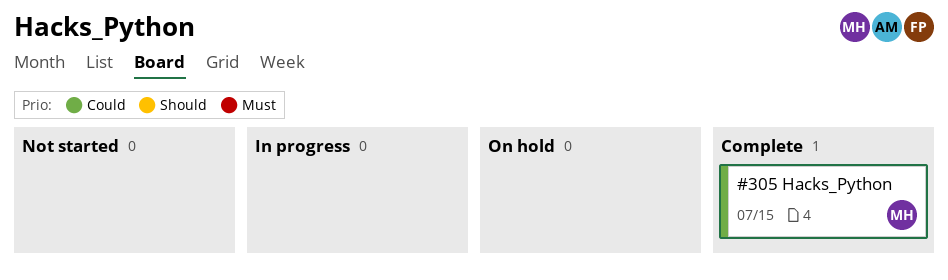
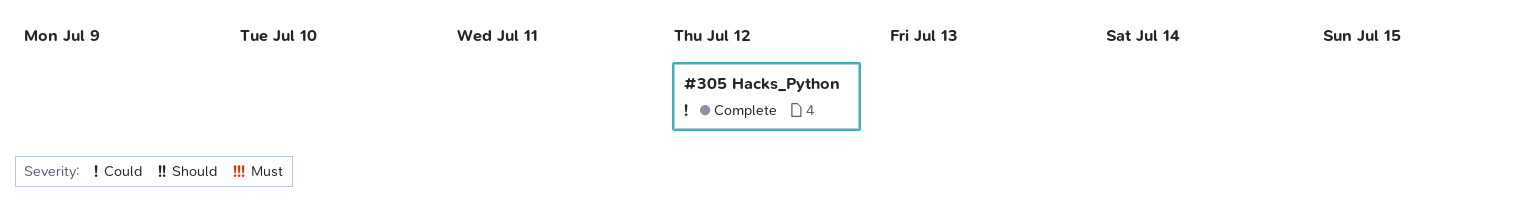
#305, due: Jul 15 -> Jul 12

